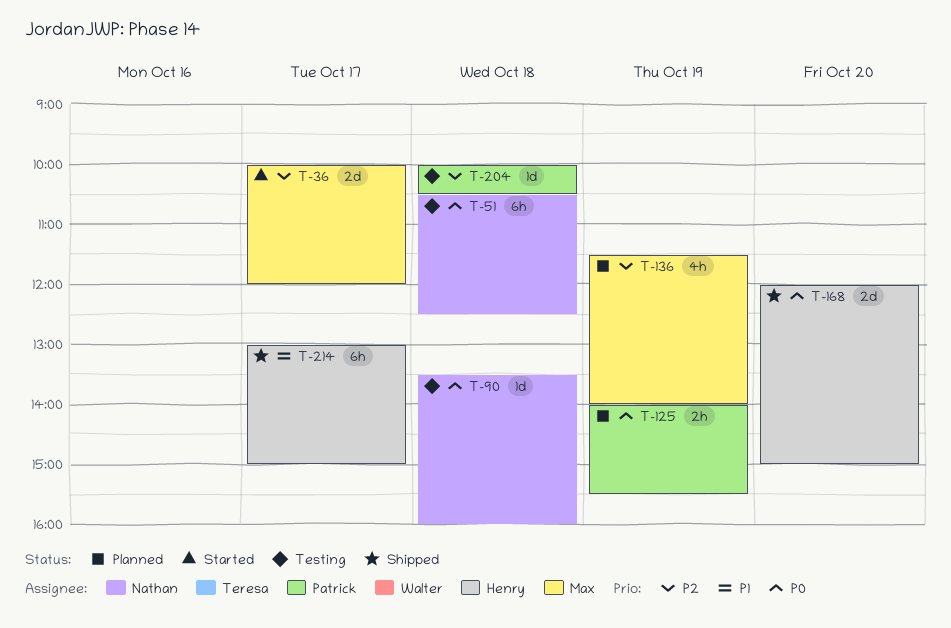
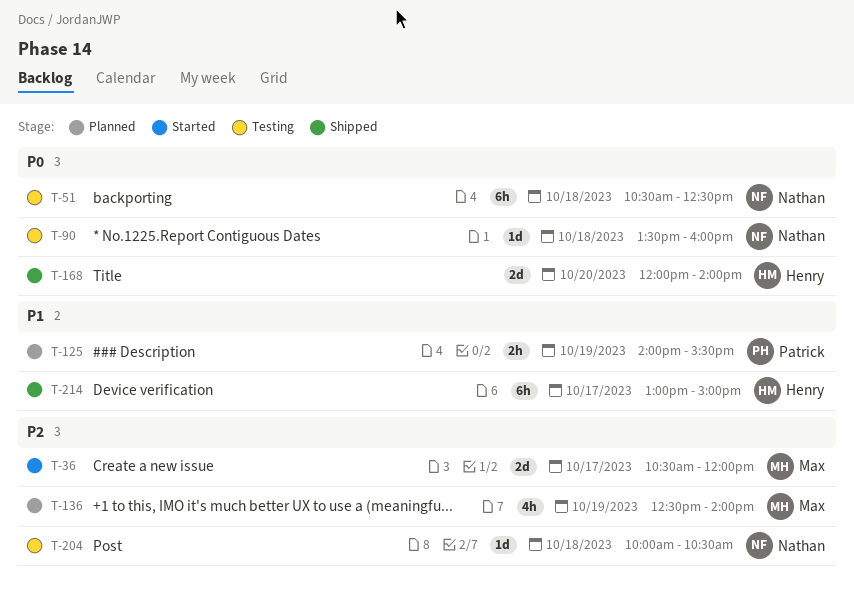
T-36, begins: 10:00 -> 10:30
T-125, priority: P0 -> P1
T-136, begins: 11:30 -> 12:30
T-168, ends: 15:00 -> 14:00
T-204, owner: Patrick -> Nathan

